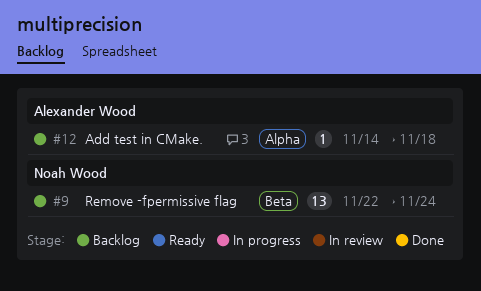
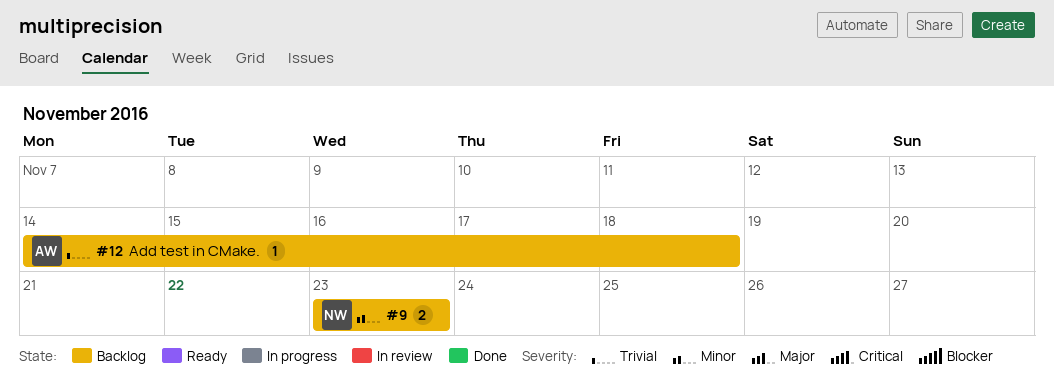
#9, estimate: 13 -> 2
#9, start: Nov 22 -> Nov 23
#9, due: Nov 24 -> Nov 23

